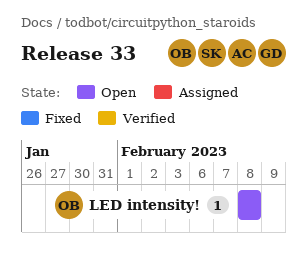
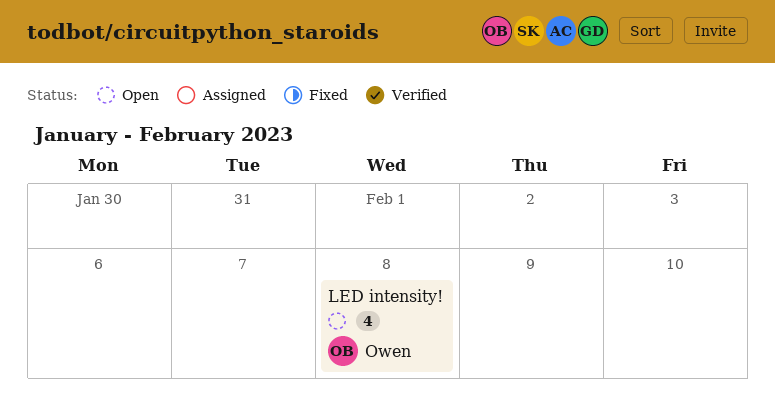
LED intensity!, estimate: 1 -> 4

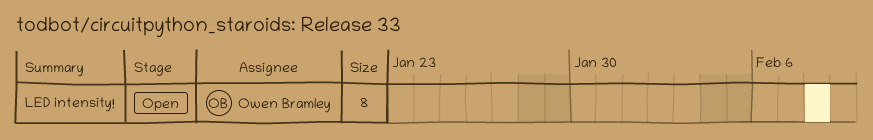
LED intensity!, estimate: 4 -> 8

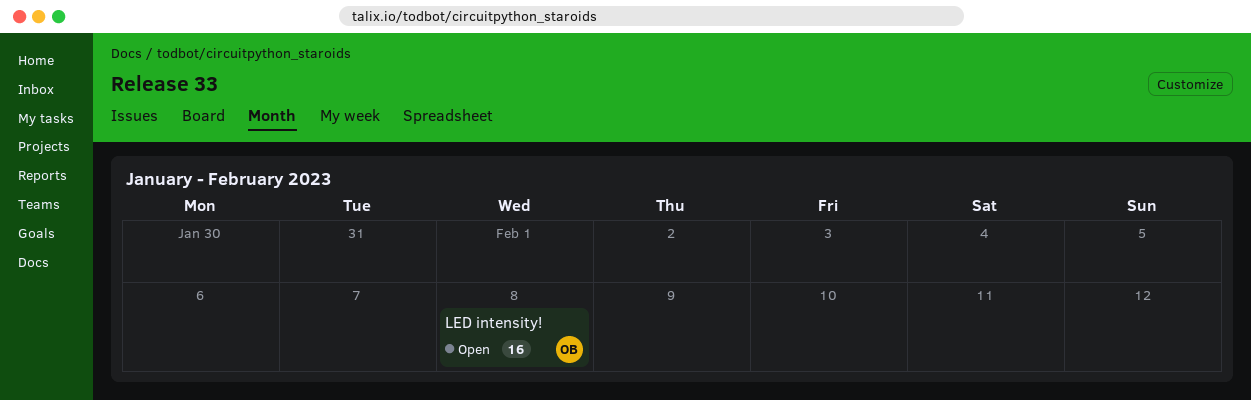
LED intensity!, estimate: 8 -> 16

